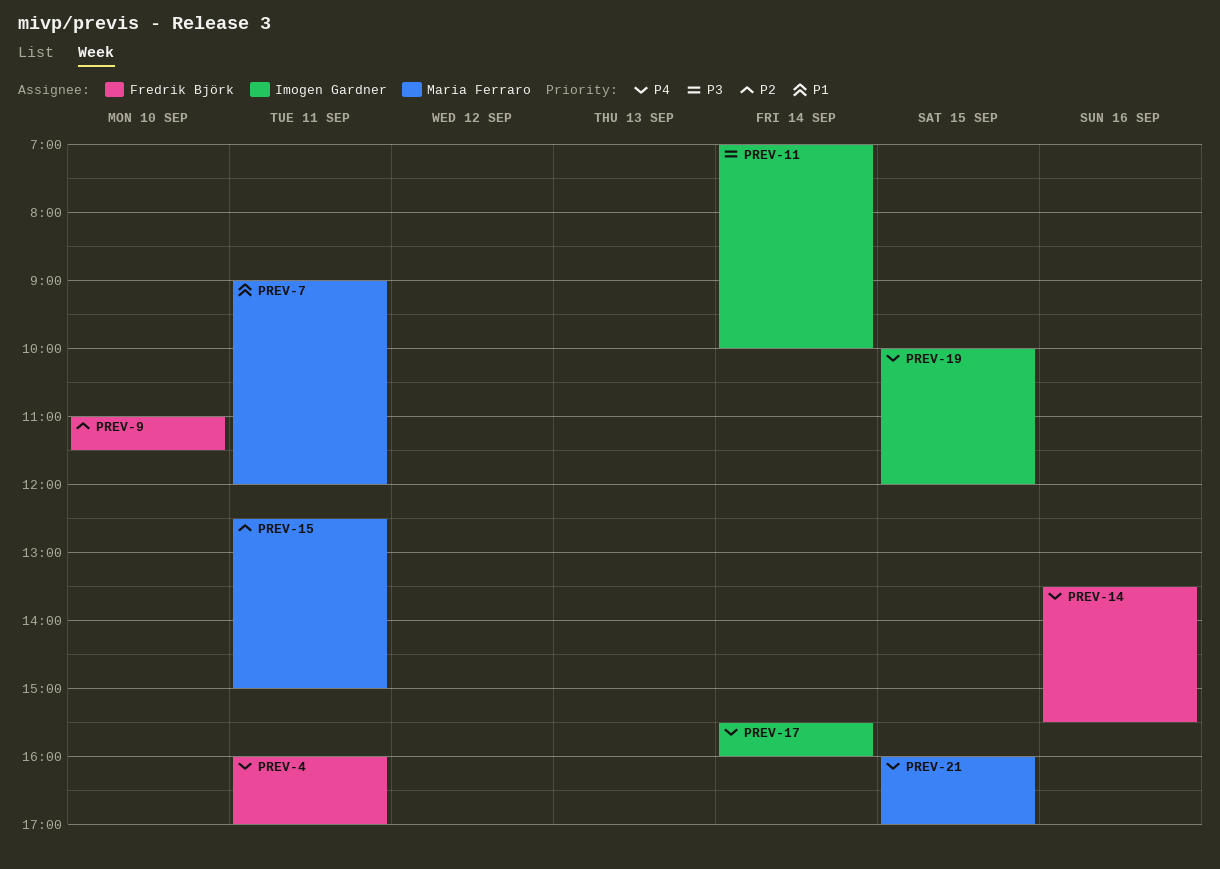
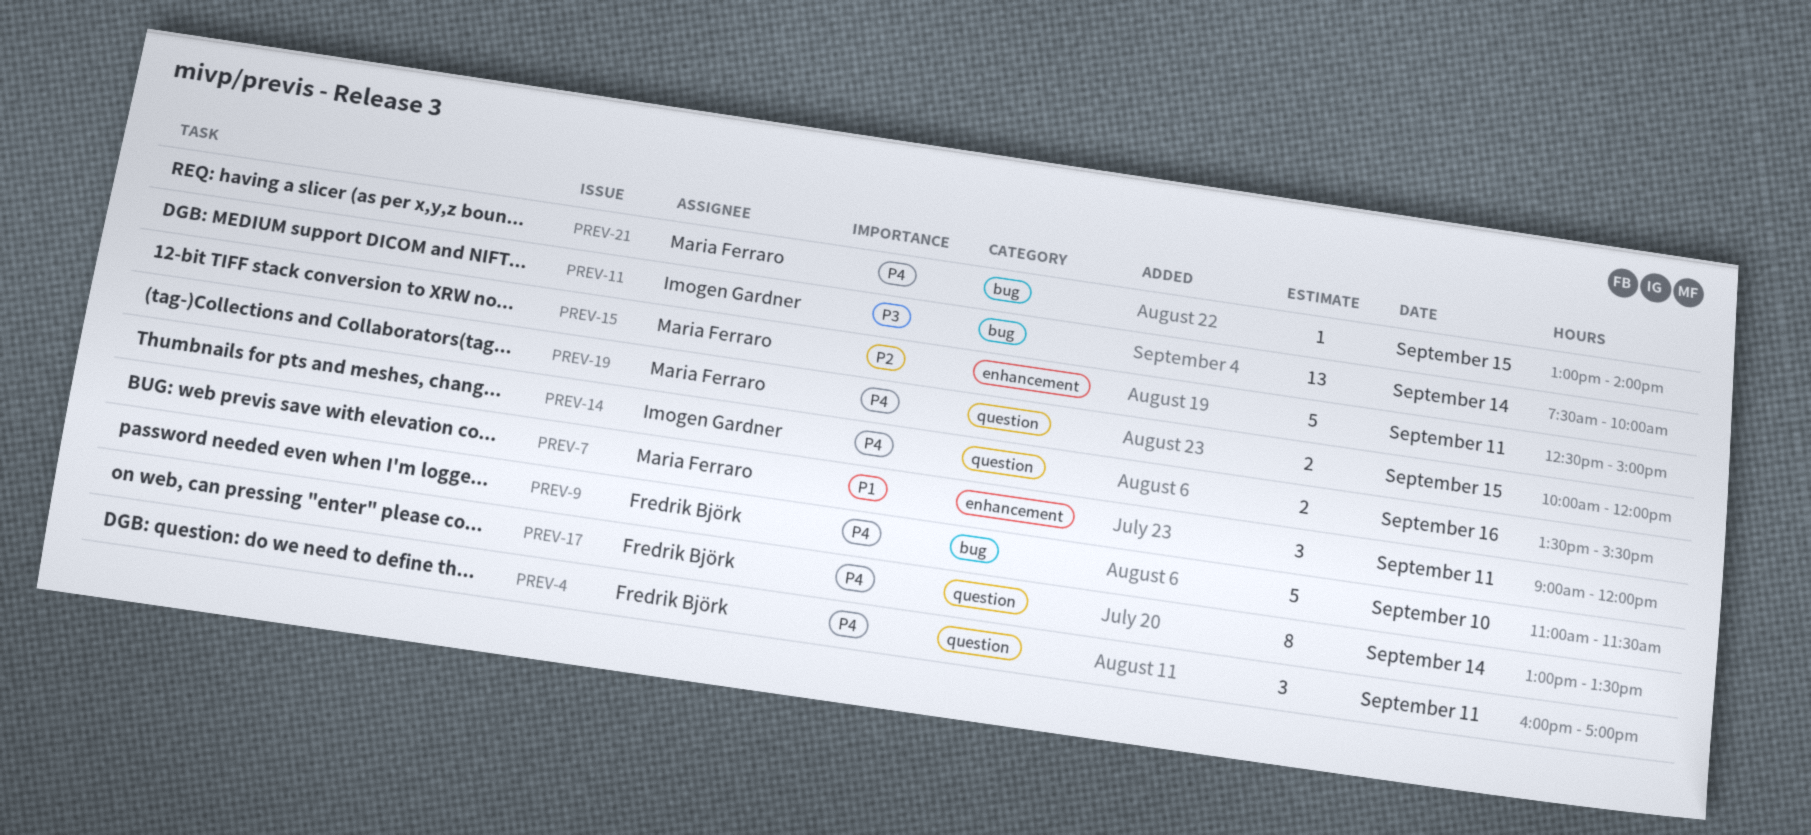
PREV-9, priority: P2 -> P4
PREV-11, begins: 07:00 -> 07:30
PREV-14, owner: Fredrik Björk -> Imogen Gardner
PREV-17, owner: Imogen Gardner -> Fredrik Björk
PREV-17, begins: 15:30 -> 13:00
PREV-17, ends: 16:00 -> 13:30
PREV-19, owner: Imogen Gardner -> Maria Ferraro
PREV-21, begins: 16:00 -> 13:00
PREV-21, ends: 17:00 -> 14:00

